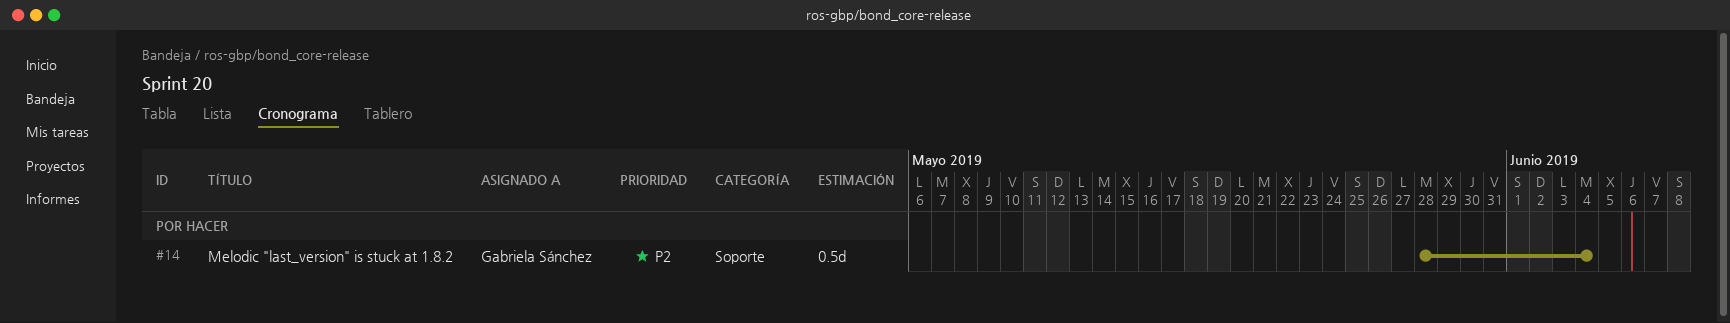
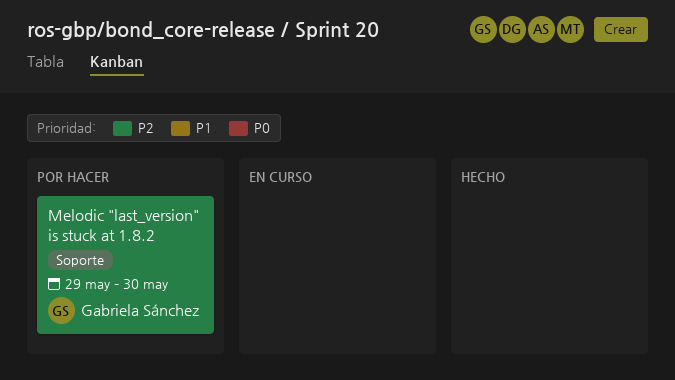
Melodic "last_version" is stuck at 1.8.2, start: May 28 -> May 29
Melodic "last_version" is stuck at 1.8.2, due: Jun 4 -> May 30

